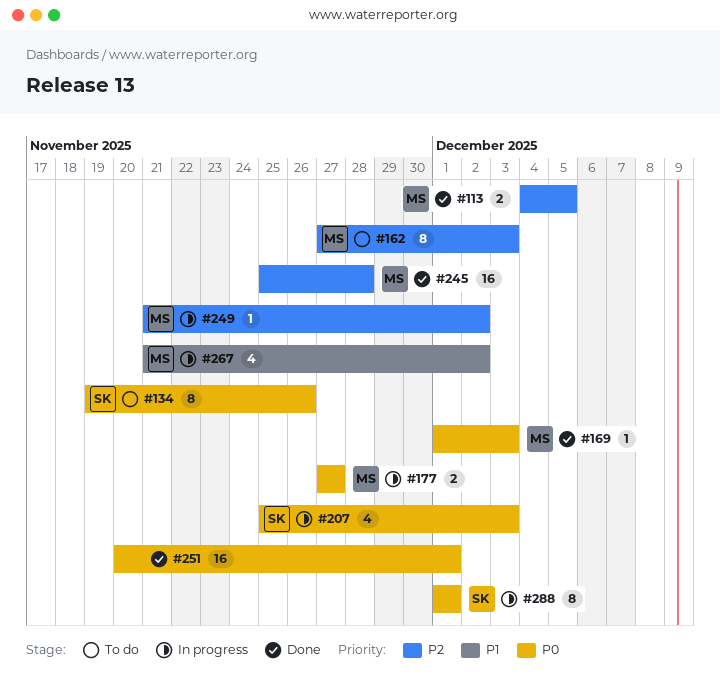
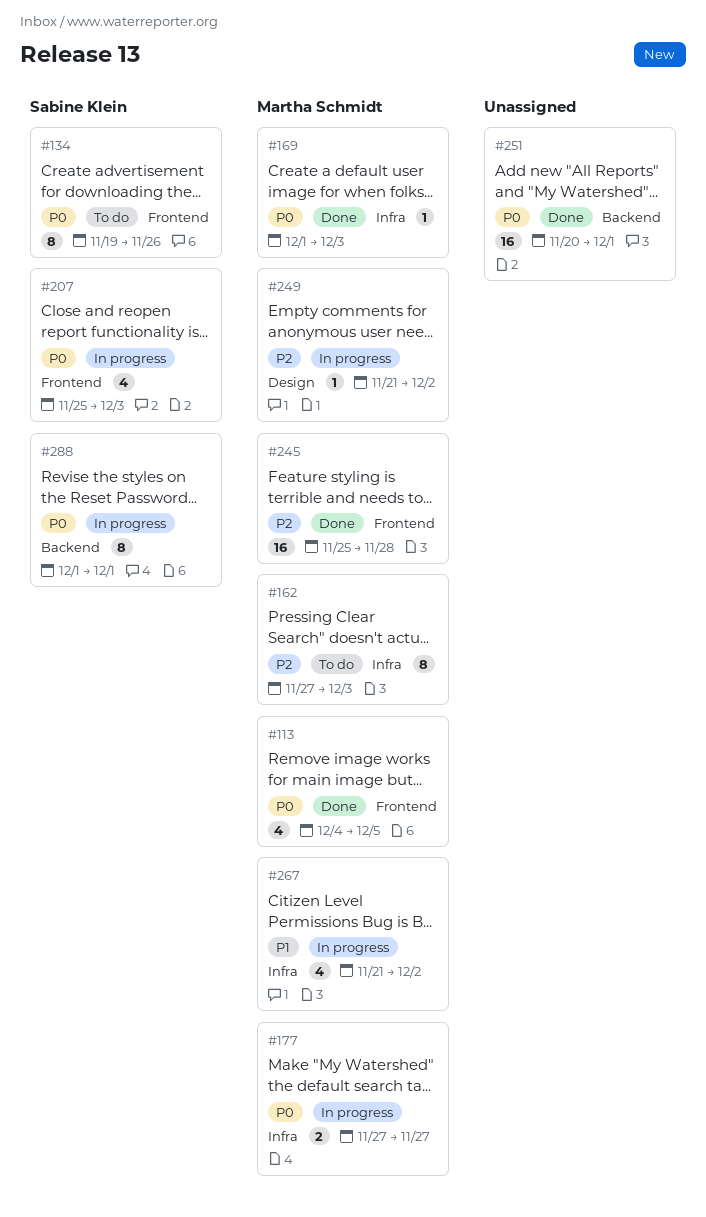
#113, priority: P2 -> P0
#113, estimate: 2 -> 4

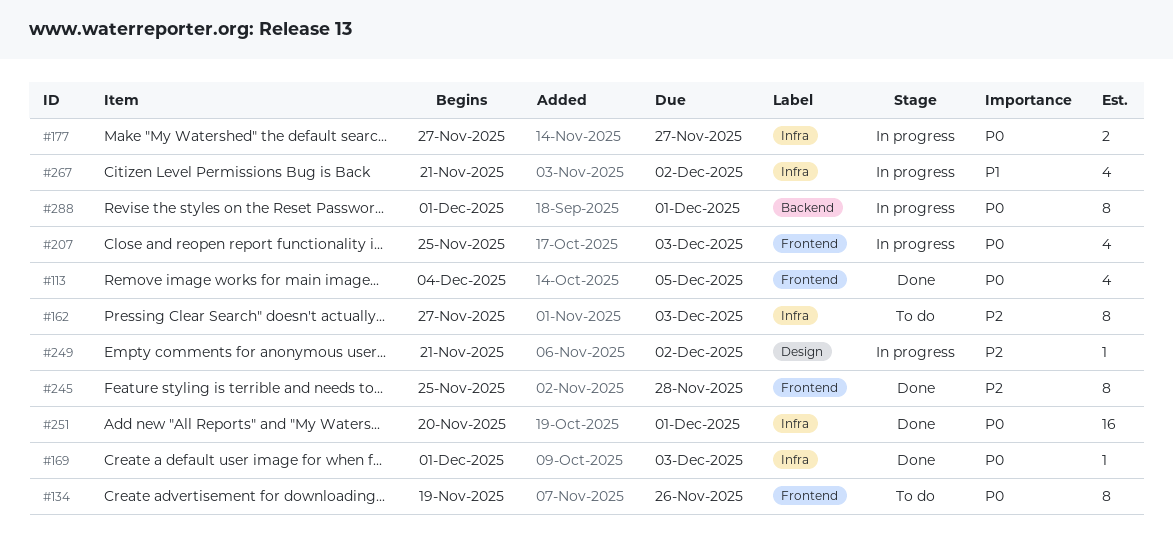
#245, estimate: 16 -> 8
#251, label: Backend -> Infra

